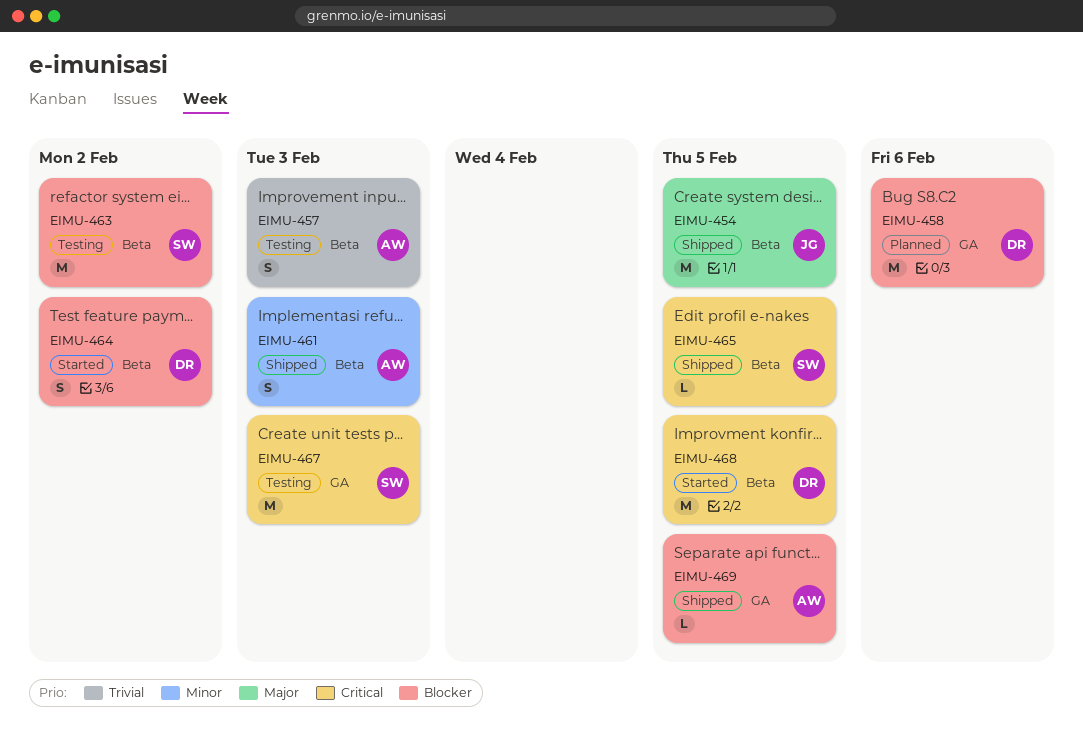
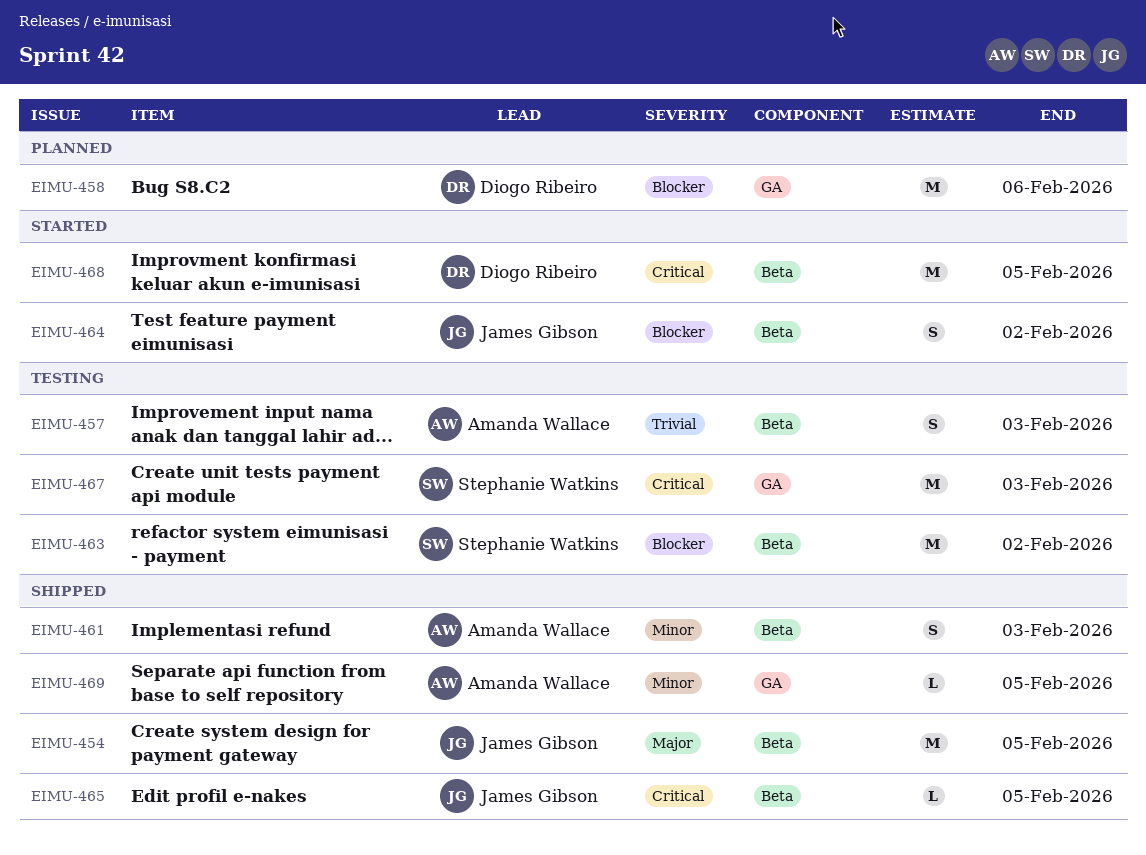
EIMU-464, owner: Diogo Ribeiro -> James Gibson
EIMU-465, owner: Stephanie Watkins -> James Gibson
EIMU-469, priority: Blocker -> Minor

